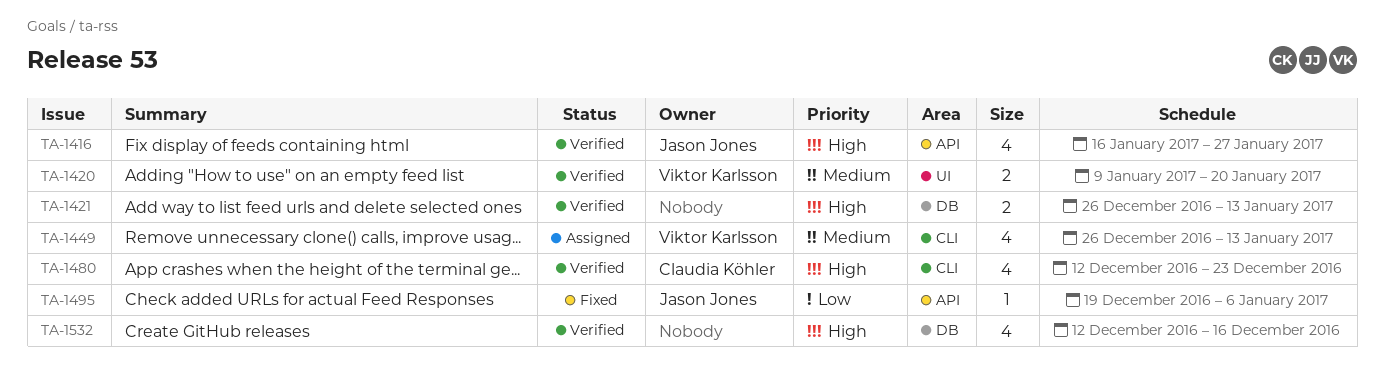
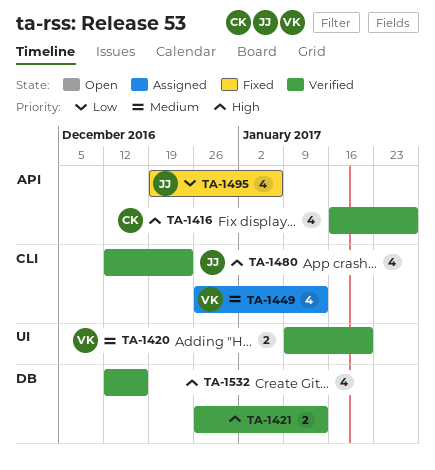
TA-1416, owner: Jason Jones -> Claudia Köhler
TA-1480, owner: Claudia Köhler -> Jason Jones
TA-1495, estimate: 1 -> 4

